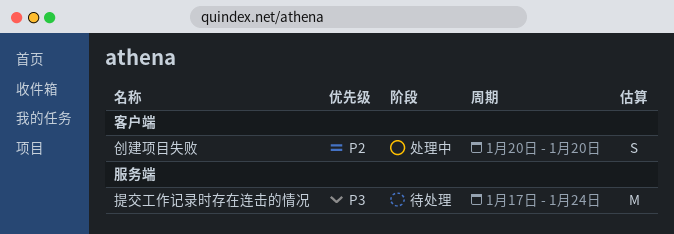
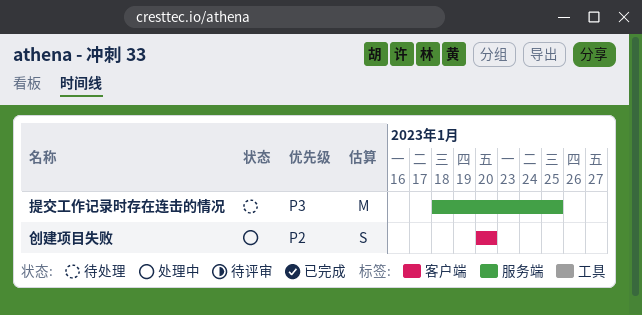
提交工作记录时存在连击的情况, start: Jan 17 -> Jan 18
提交工作记录时存在连击的情况, due: Jan 24 -> Jan 25

